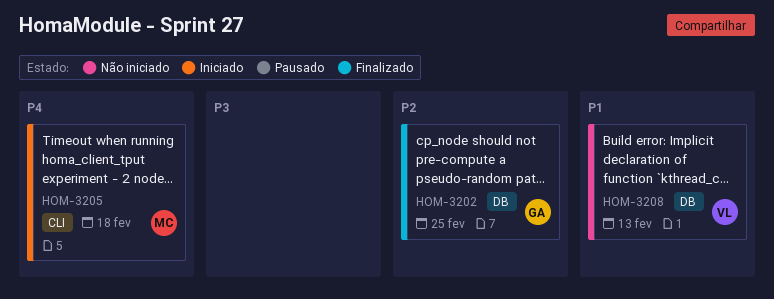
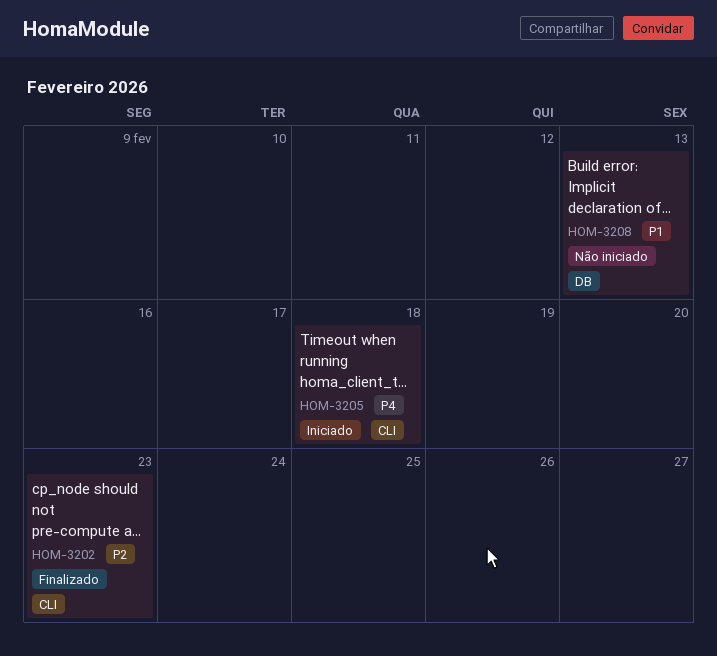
HOM-3202, label: DB -> CLI
HOM-3202, due: Feb 25 -> Feb 23

